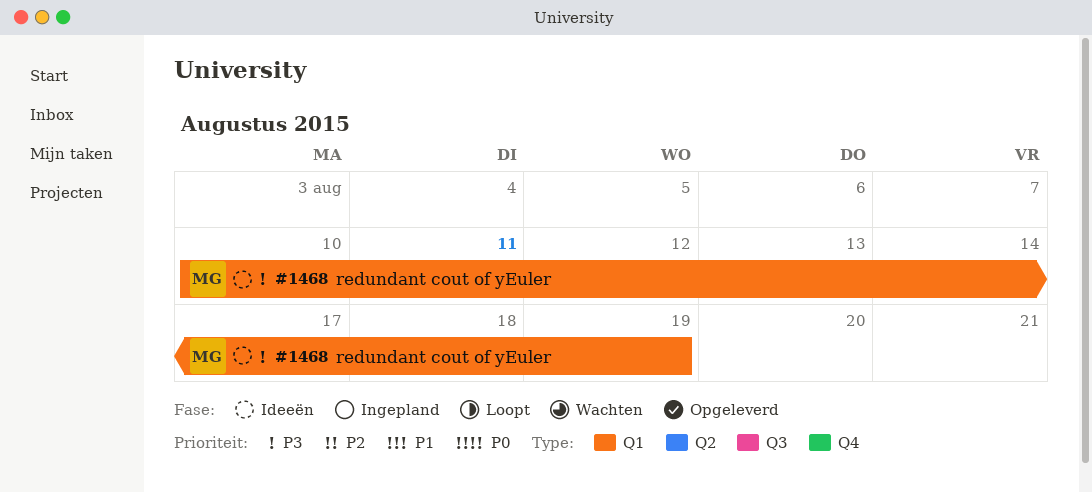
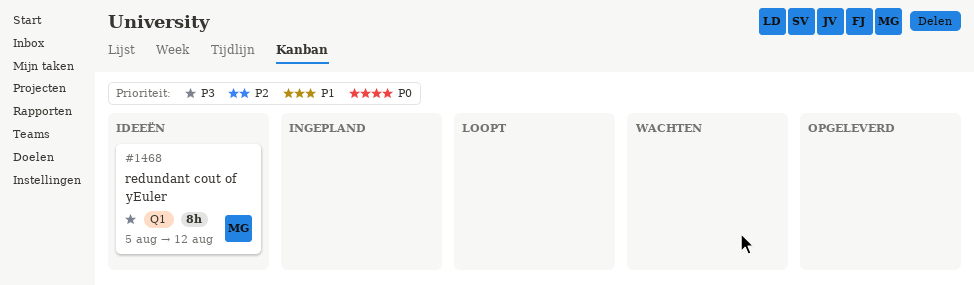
#1468, start: Aug 10 -> Aug 5
#1468, due: Aug 19 -> Aug 12

